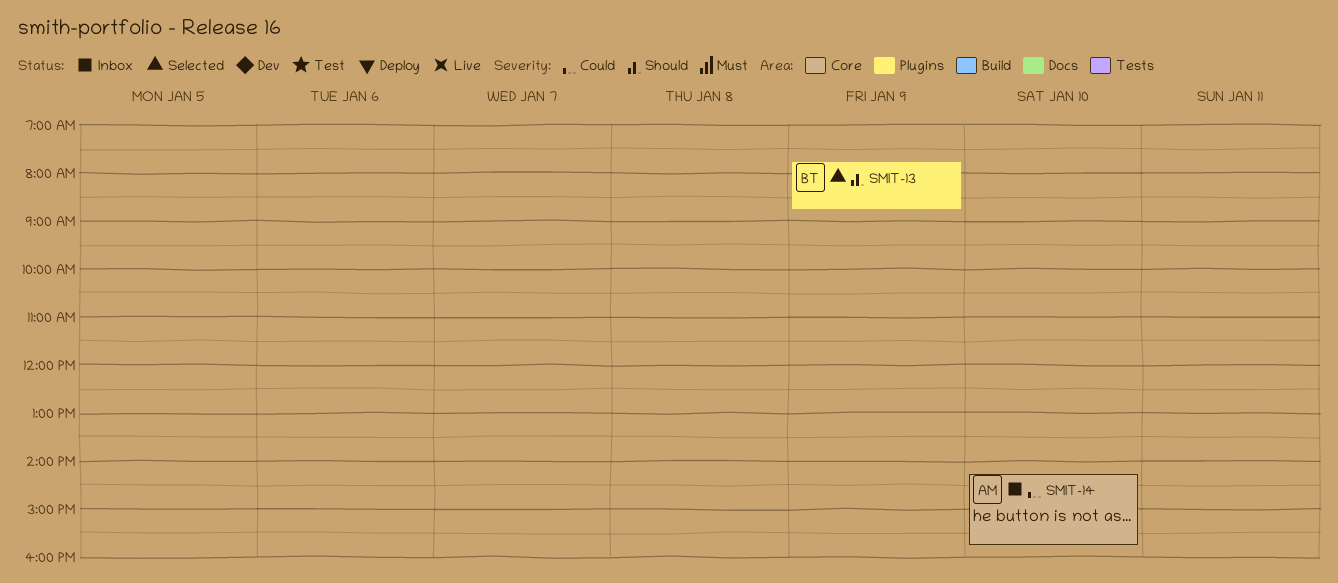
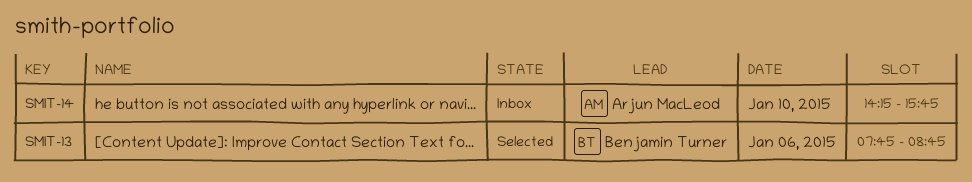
SMIT-13, day: Jan 9 -> Jan 6

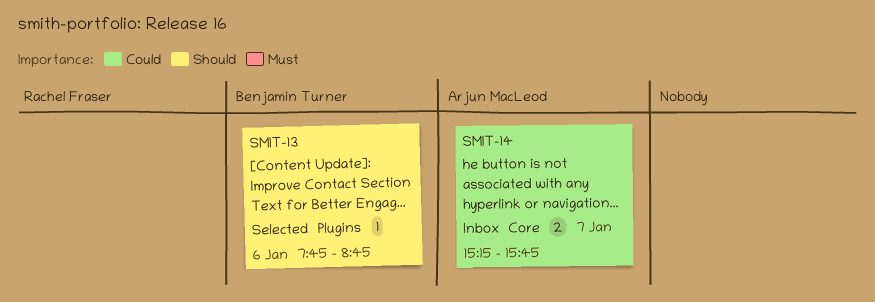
SMIT-14, day: Jan 10 -> Jan 7
SMIT-14, begins: 14:15 -> 15:15

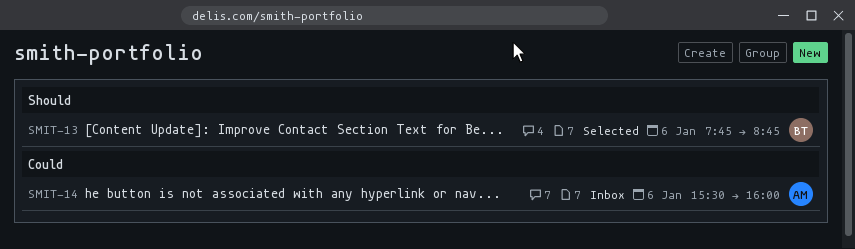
SMIT-14, day: Jan 7 -> Jan 6
SMIT-14, begins: 15:15 -> 15:30
SMIT-14, ends: 15:45 -> 16:00

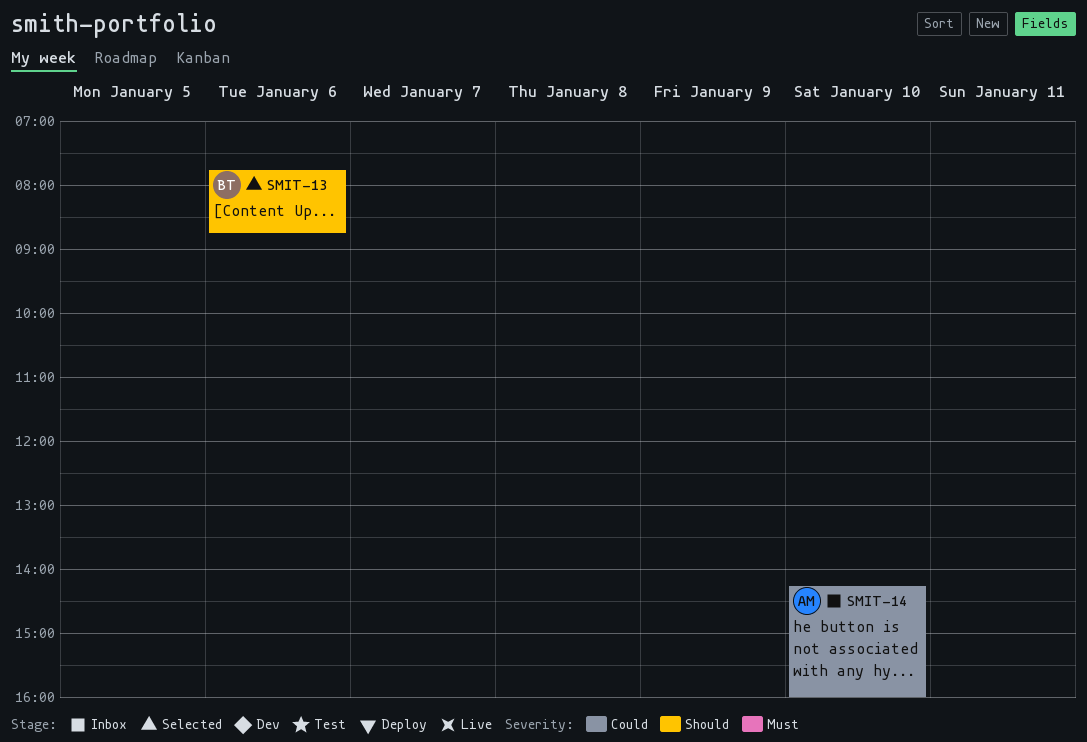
SMIT-14, day: Jan 6 -> Jan 10
SMIT-14, begins: 15:30 -> 14:15

